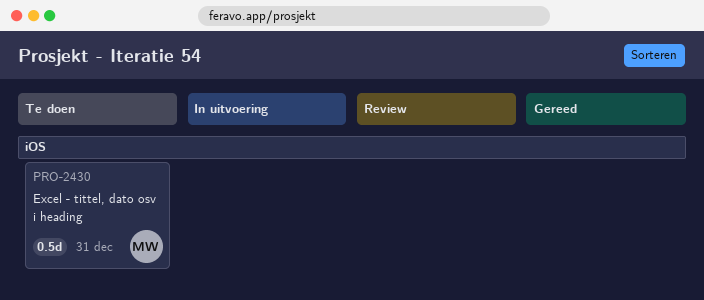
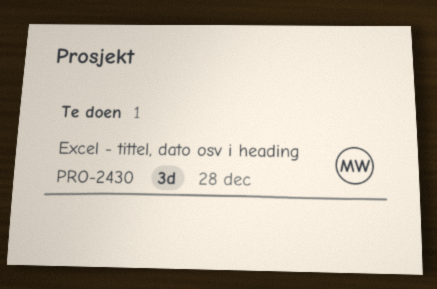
PRO-2430, estimate: 0.5d -> 3d
PRO-2430, due: Dec 31 -> Dec 28

